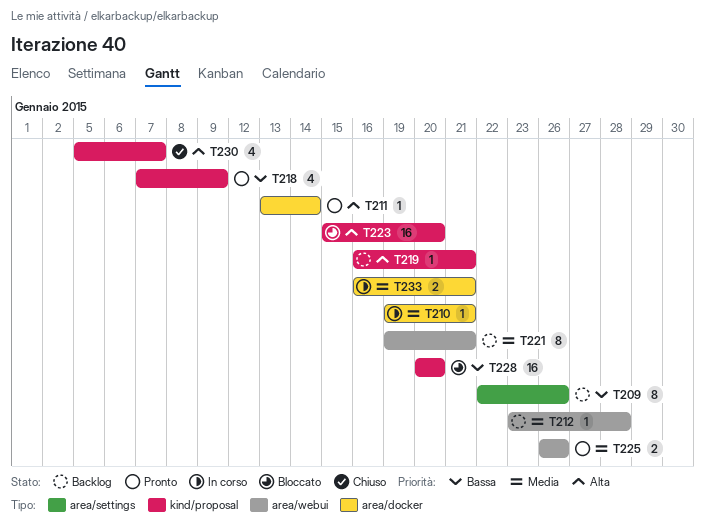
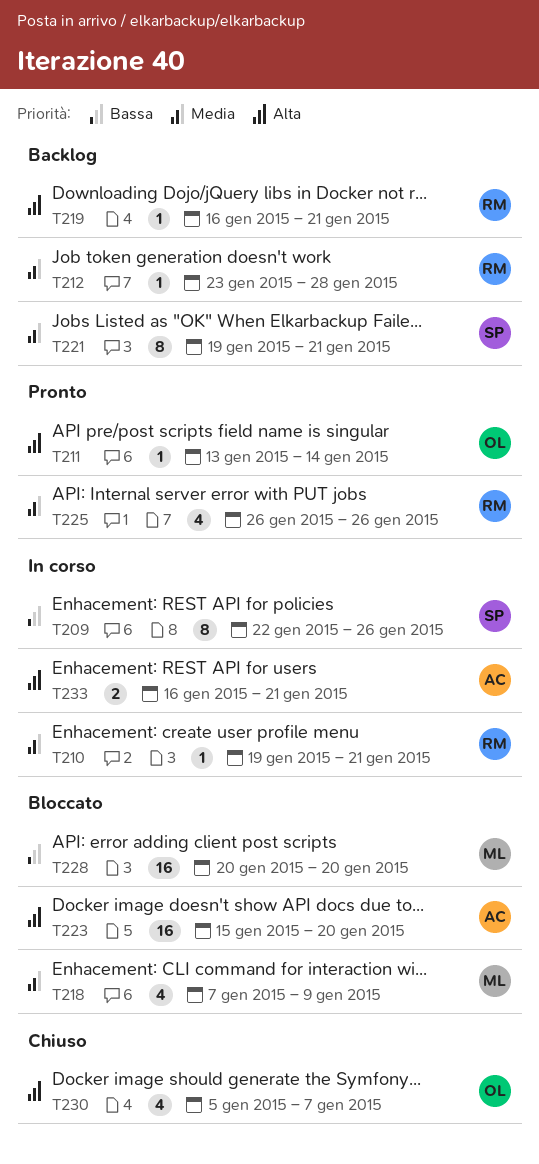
T209, status: Backlog -> In corso
T218, status: Pronto -> Bloccato
T218, priority: Bassa -> Media
T225, estimate: 2 -> 4
T233, priority: Media -> Alta

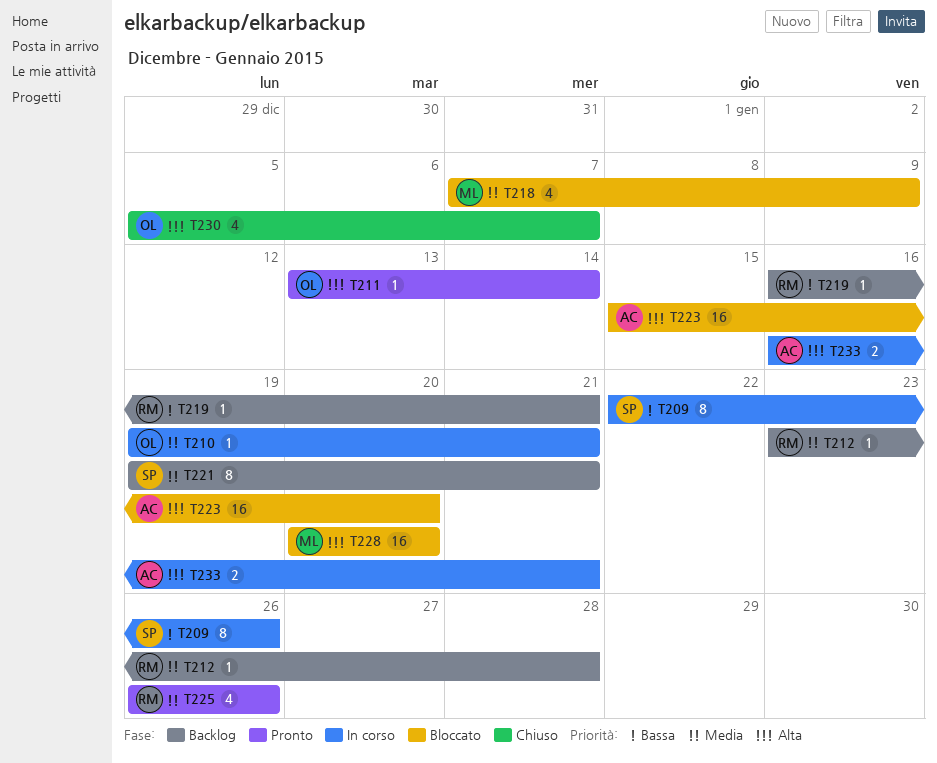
T210, owner: RM -> OL
T219, priority: Alta -> Bassa
T228, priority: Bassa -> Alta

